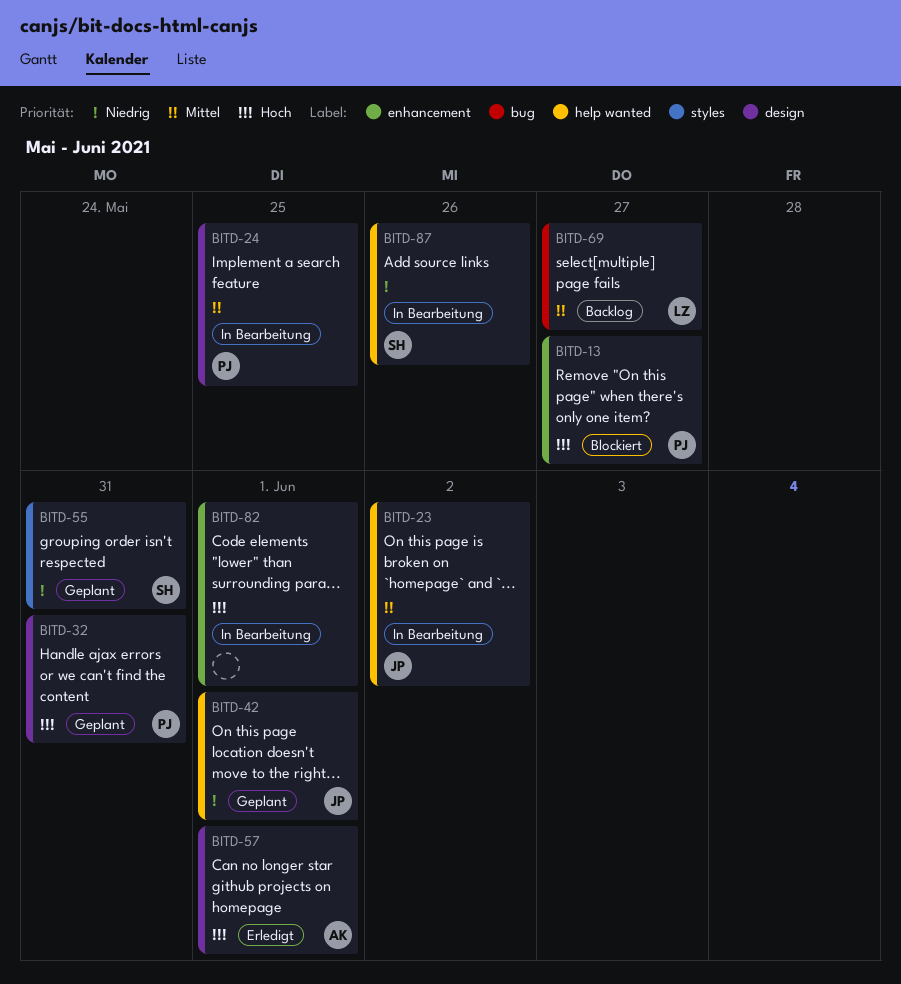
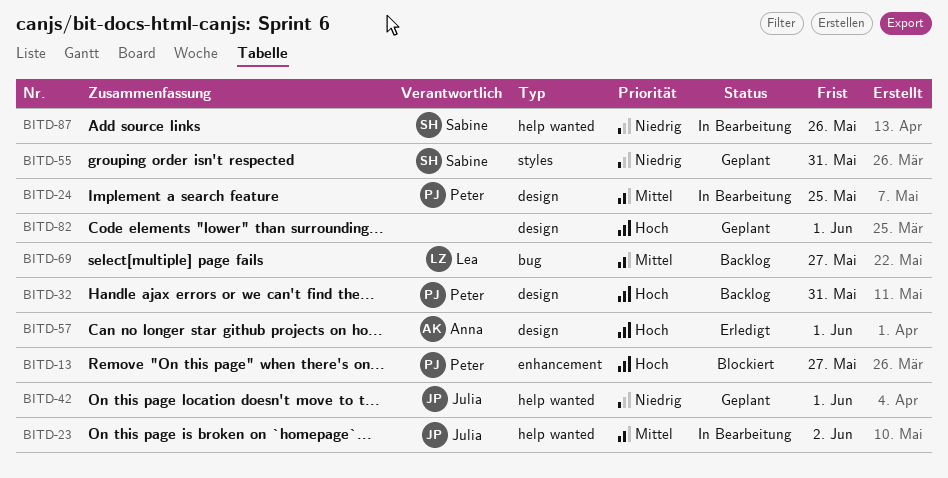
BITD-32, status: Geplant -> Backlog
BITD-82, status: In Bearbeitung -> Geplant
BITD-82, label: enhancement -> design

